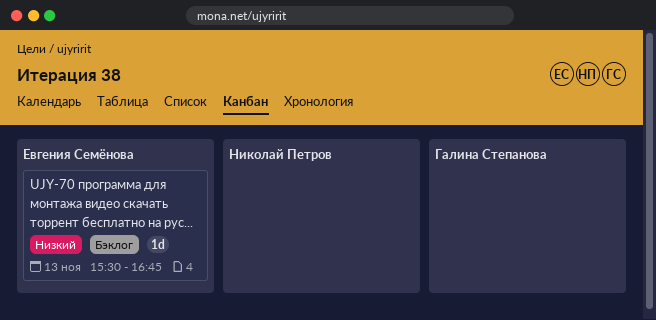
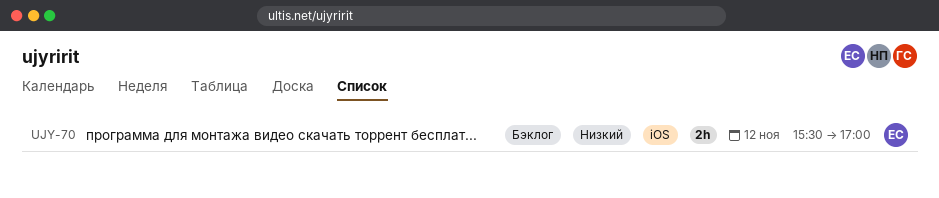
UJY-70, estimate: 1d -> 2h
UJY-70, day: Nov 13 -> Nov 12
UJY-70, ends: 16:45 -> 17:00

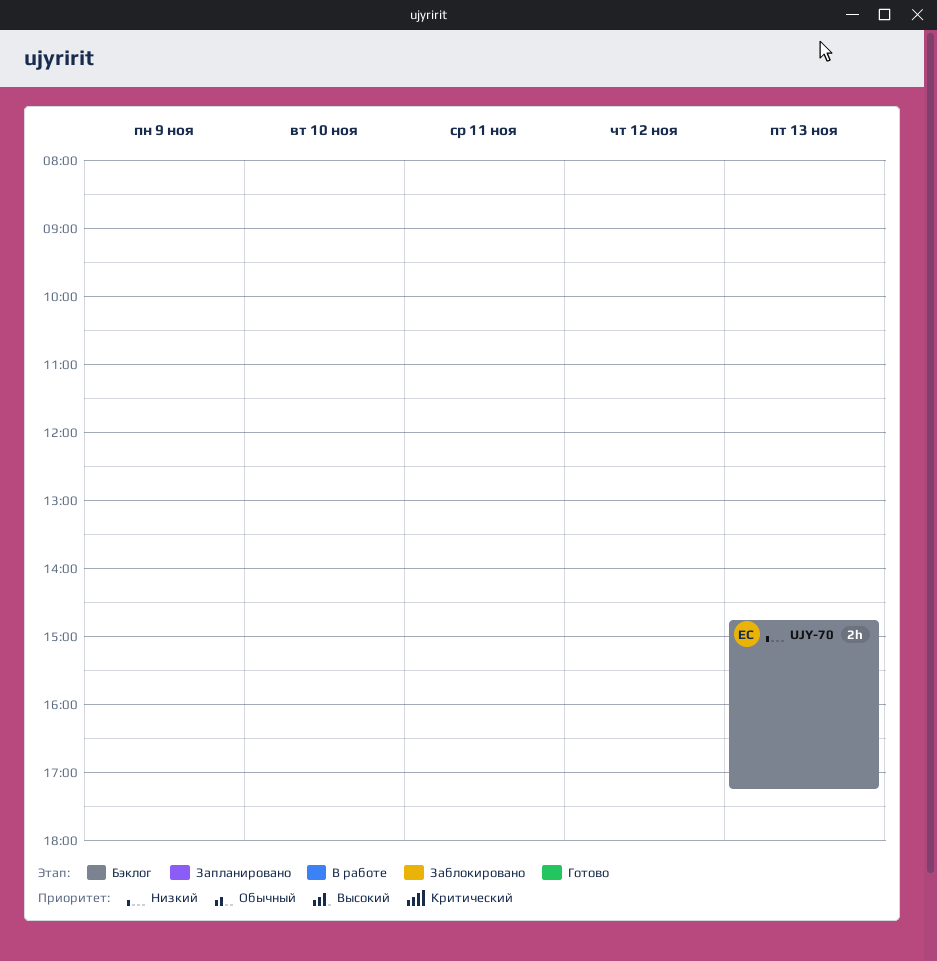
UJY-70, day: Nov 12 -> Nov 13
UJY-70, begins: 15:30 -> 14:45
UJY-70, ends: 17:00 -> 17:15

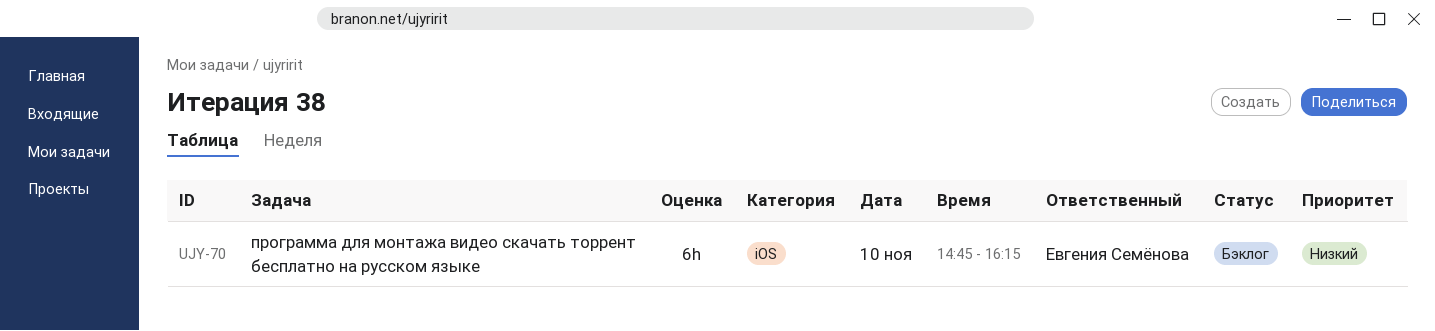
UJY-70, estimate: 2h -> 6h
UJY-70, day: Nov 13 -> Nov 10
UJY-70, ends: 17:15 -> 16:15

